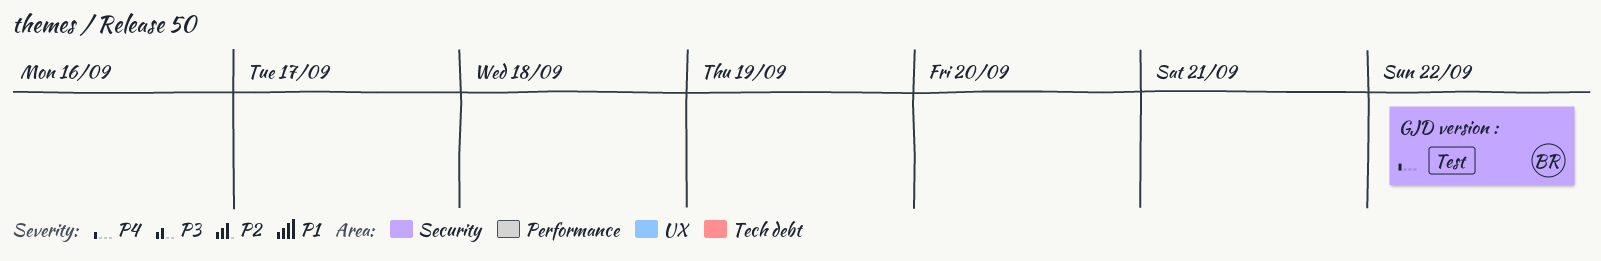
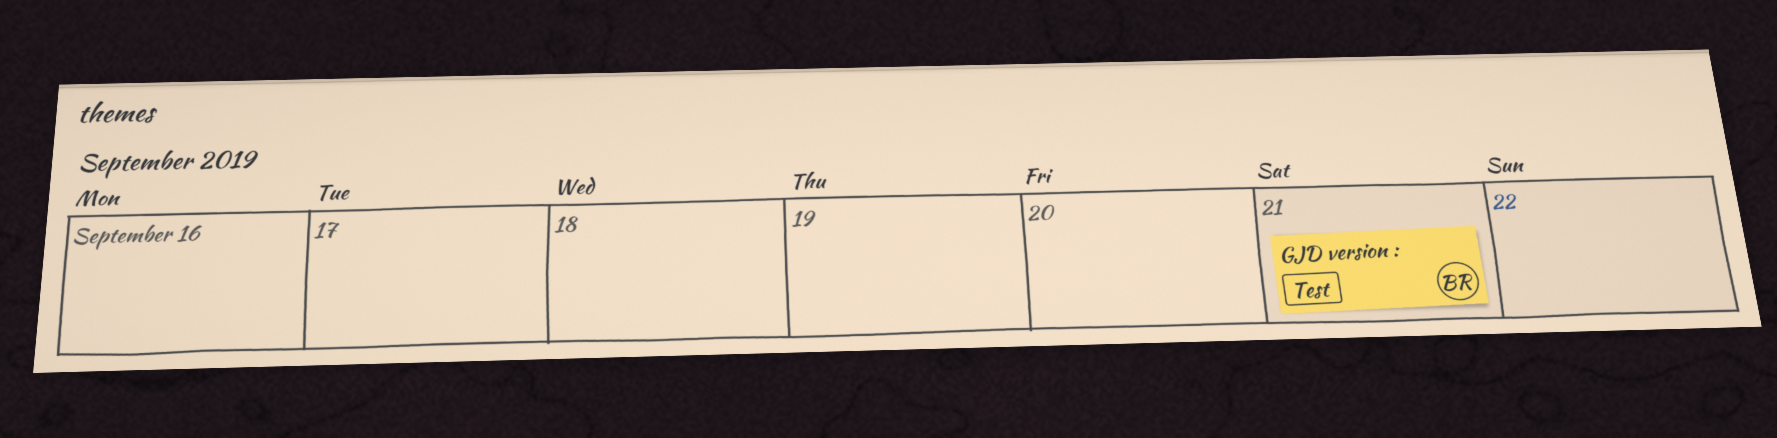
GJD version :, due: Sep 22 -> Sep 21

